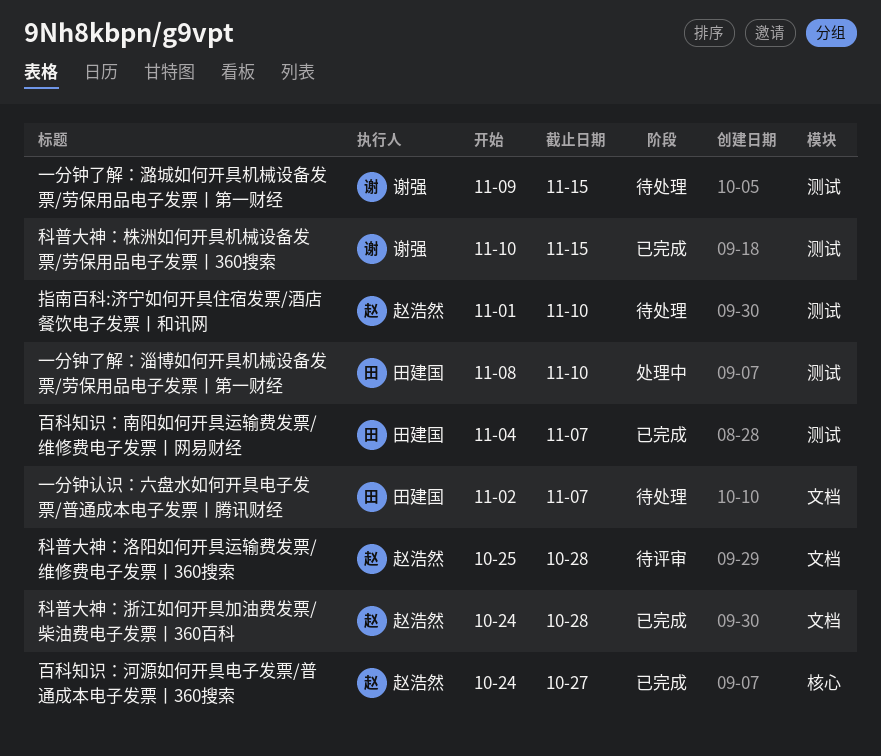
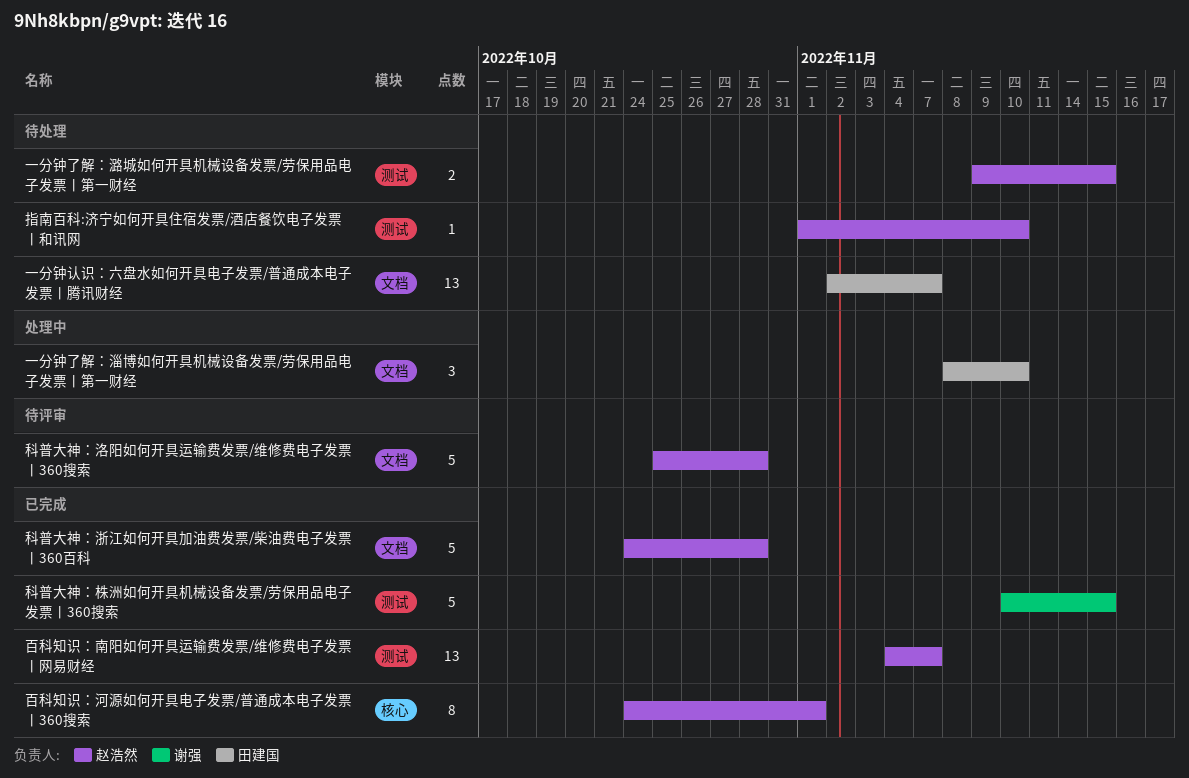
一分钟了解：淄博如何开具机械设备发票/劳保用品电子发票丨第一财经, label: 测试 -> 文档
一分钟了解：潞城如何开具机械设备发票/劳保用品电子发票丨第一财经, owner: 谢强 -> 赵浩然
百科知识：南阳如何开具运输费发票/维修费电子发票丨网易财经, owner: 田建国 -> 赵浩然
百科知识：河源如何开具电子发票/普通成本电子发票丨360搜索, due: Oct 27 -> Nov 1

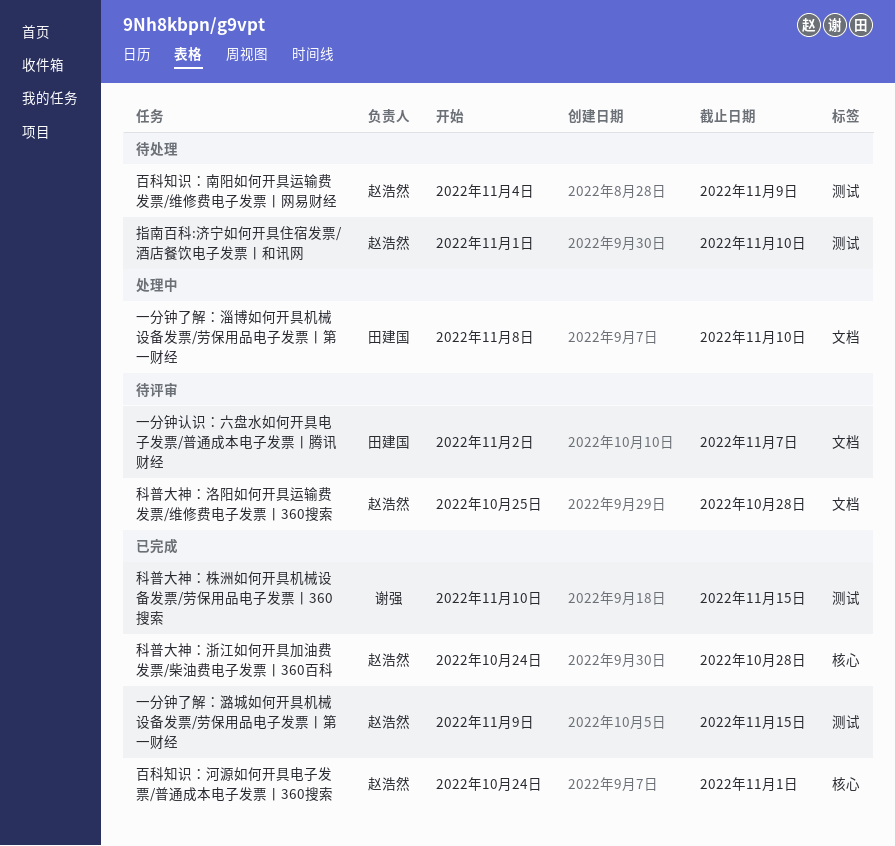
一分钟了解：潞城如何开具机械设备发票/劳保用品电子发票丨第一财经, status: 待处理 -> 已完成
一分钟认识：六盘水如何开具电子发票/普通成本电子发票丨腾讯财经, status: 待处理 -> 待评审
百科知识：南阳如何开具运输费发票/维修费电子发票丨网易财经, status: 已完成 -> 待处理
百科知识：南阳如何开具运输费发票/维修费电子发票丨网易财经, due: Nov 7 -> Nov 9
科普大神：浙江如何开具加油费发票/柴油费电子发票丨360百科, label: 文档 -> 核心

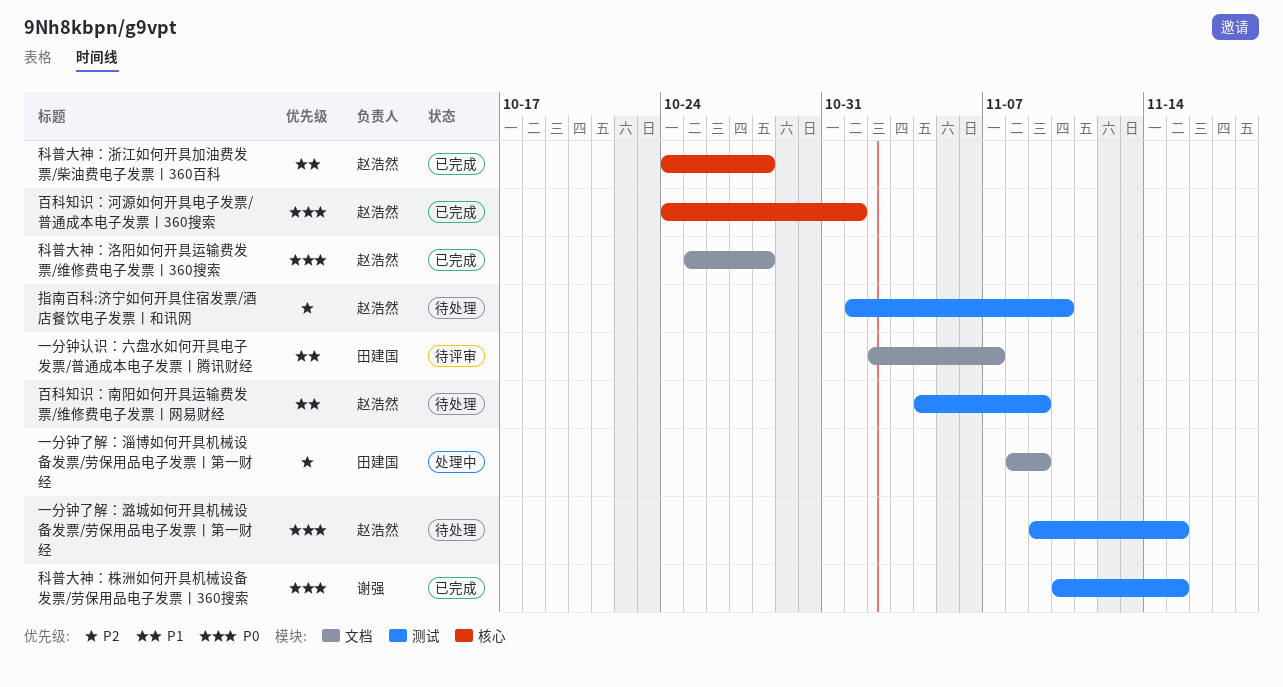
一分钟了解：淄博如何开具机械设备发票/劳保用品电子发票丨第一财经, due: Nov 10 -> Nov 9
一分钟了解：潞城如何开具机械设备发票/劳保用品电子发票丨第一财经, status: 已完成 -> 待处理
科普大神：洛阳如何开具运输费发票/维修费电子发票丨360搜索, status: 待评审 -> 已完成

